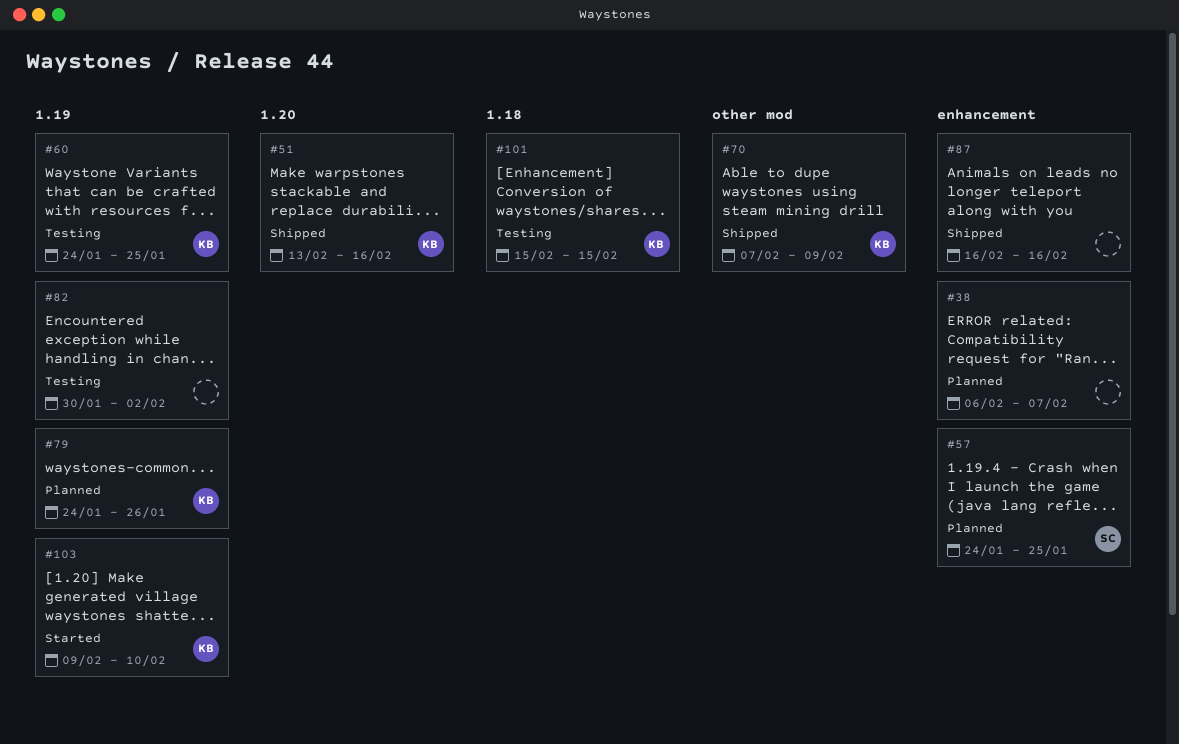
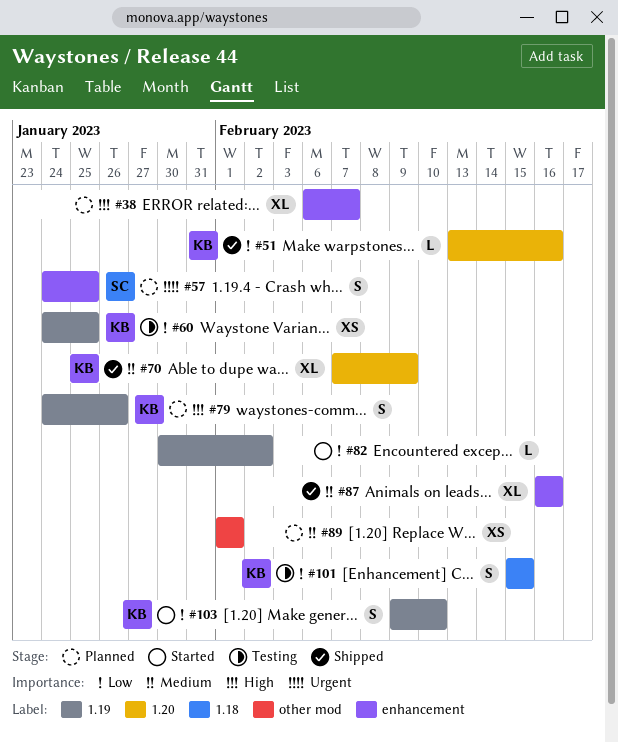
#70, label: other mod -> 1.20
#82, status: Testing -> Started
#89: none -> present

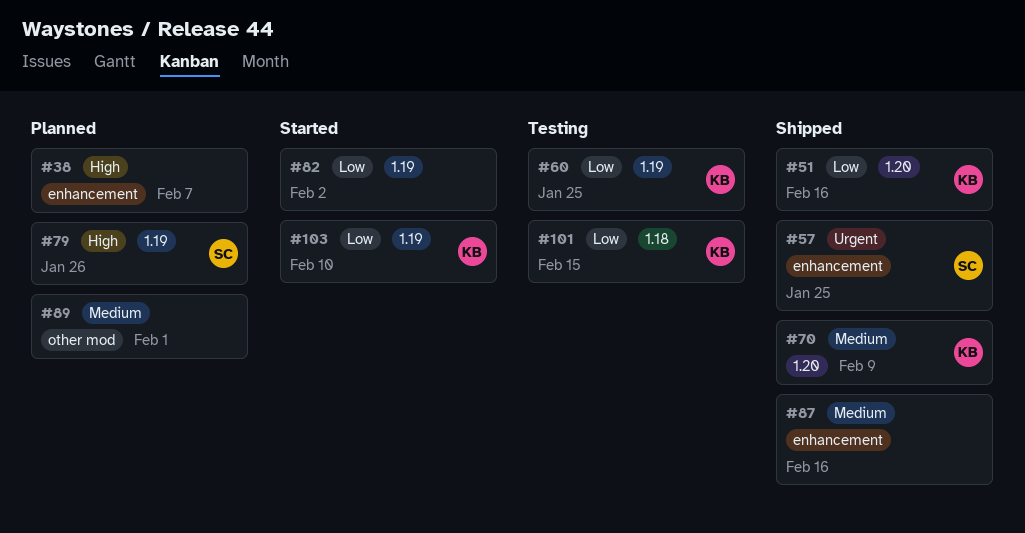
#57, status: Planned -> Shipped
#79, owner: KB -> SC

